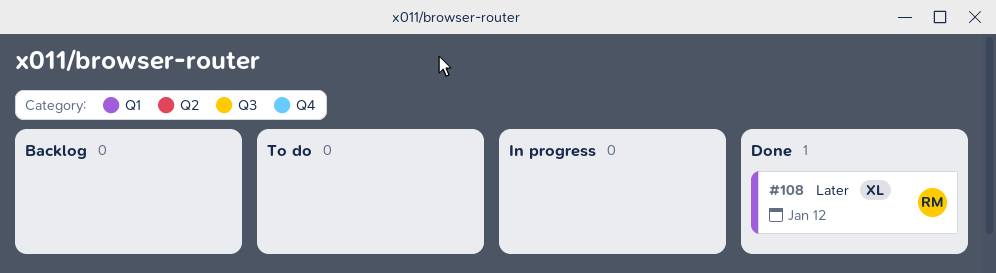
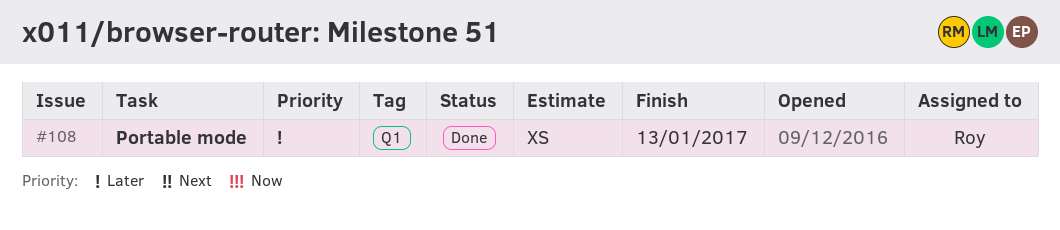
#108, estimate: XL -> XS
#108, due: Jan 12 -> Jan 13

